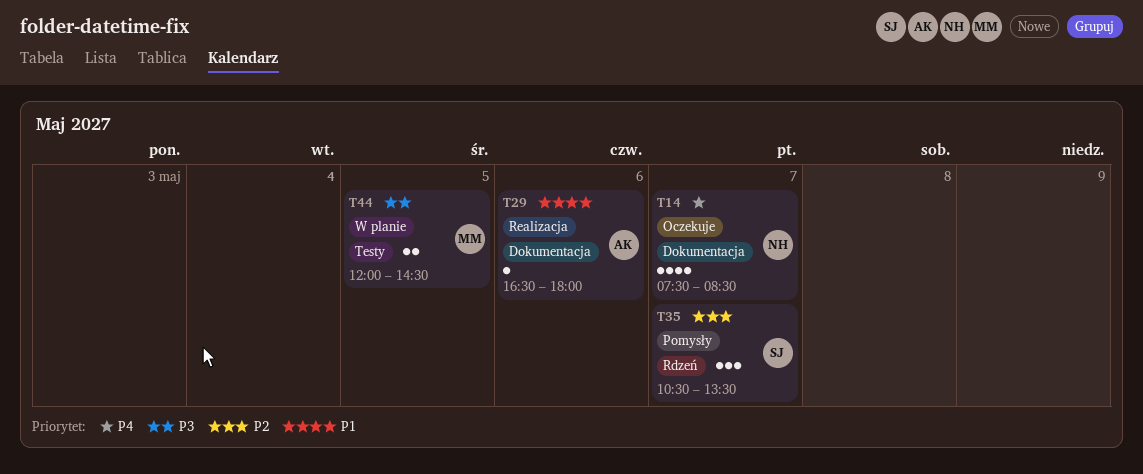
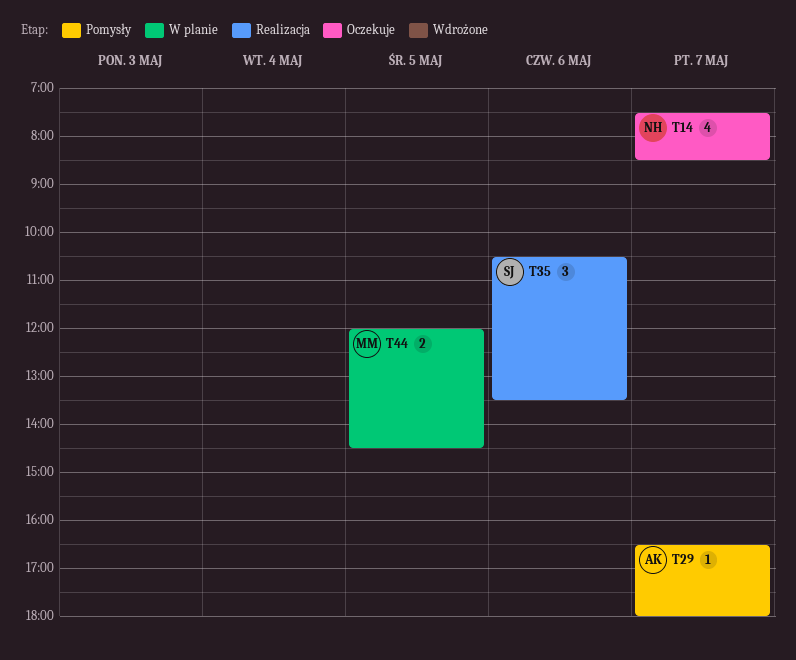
T29, status: Realizacja -> Pomysły
T29, day: May 6 -> May 7
T35, status: Pomysły -> Realizacja
T35, day: May 7 -> May 6

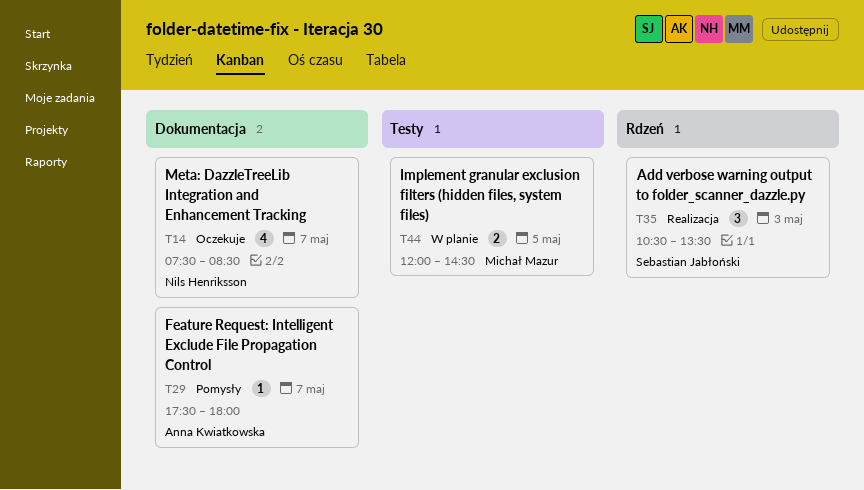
T29, begins: 16:30 -> 17:30
T35, day: May 6 -> May 3

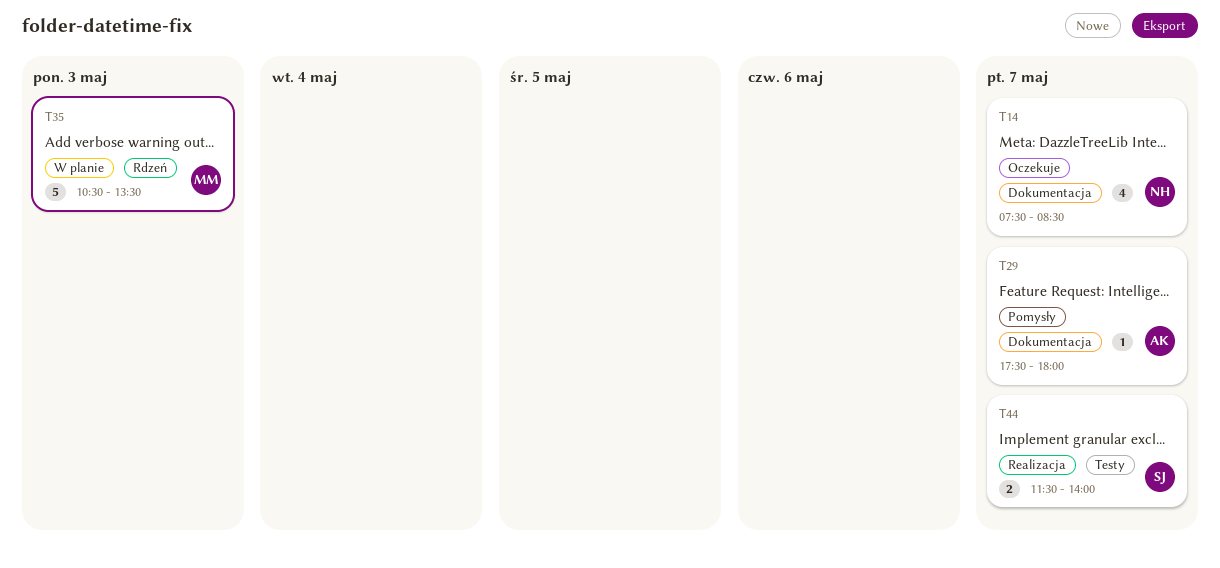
T35, status: Realizacja -> W planie
T35, owner: Sebastian Jabłoński -> Michał Mazur
T35, estimate: 3 -> 5
T44, status: W planie -> Realizacja
T44, owner: Michał Mazur -> Sebastian Jabłoński
T44, day: May 5 -> May 7
T44, begins: 12:00 -> 11:30
T44, ends: 14:30 -> 14:00

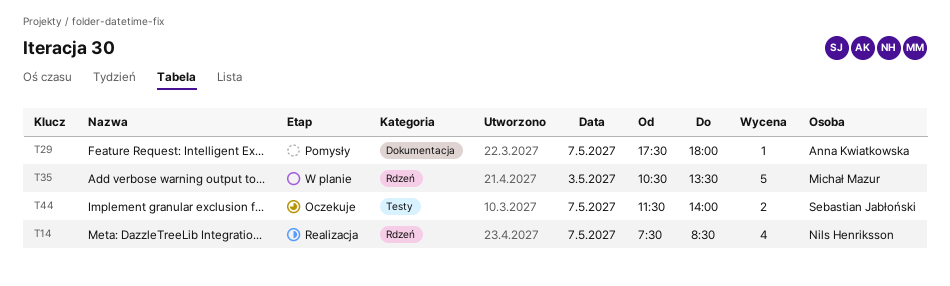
T14, status: Oczekuje -> Realizacja
T14, label: Dokumentacja -> Rdzeń
T44, status: Realizacja -> Oczekuje

